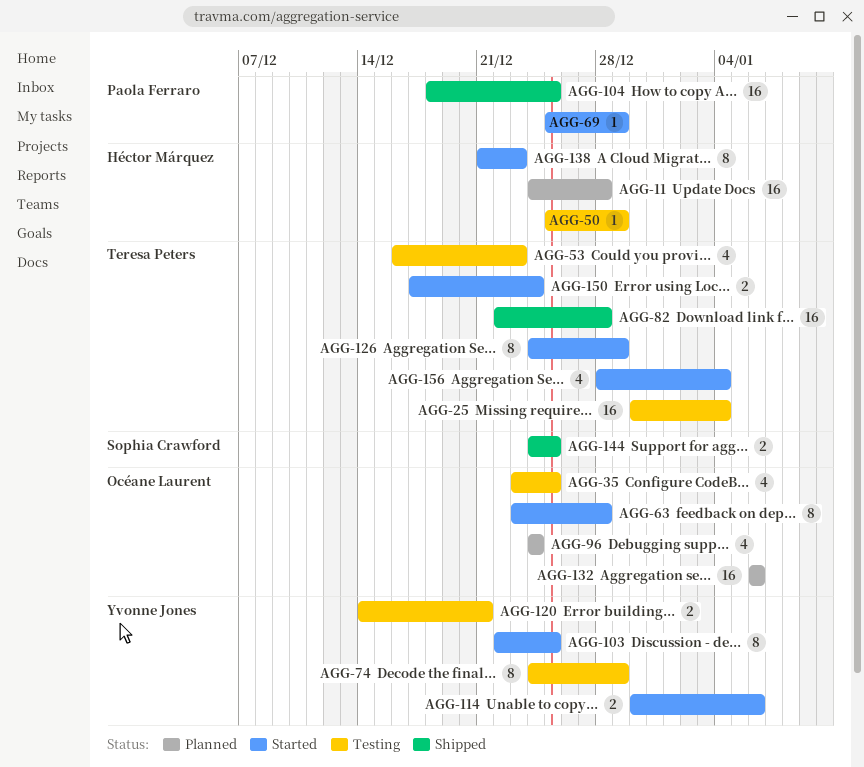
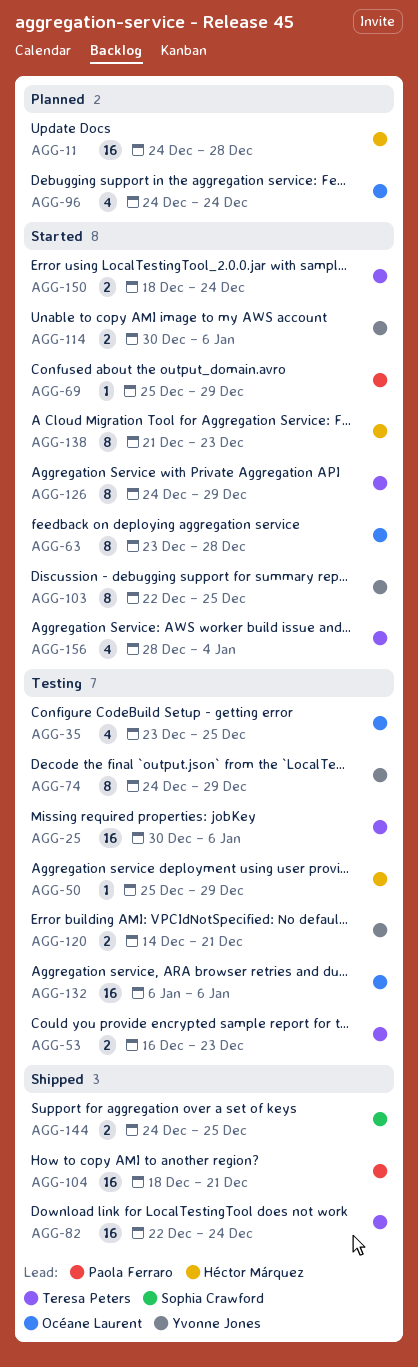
AGG-25, due: Jan 4 -> Jan 6
AGG-53, estimate: 4 -> 2
AGG-82, due: Dec 28 -> Dec 24
AGG-104, due: Dec 25 -> Dec 21
AGG-132, status: Planned -> Testing
AGG-150, start: Dec 17 -> Dec 18

